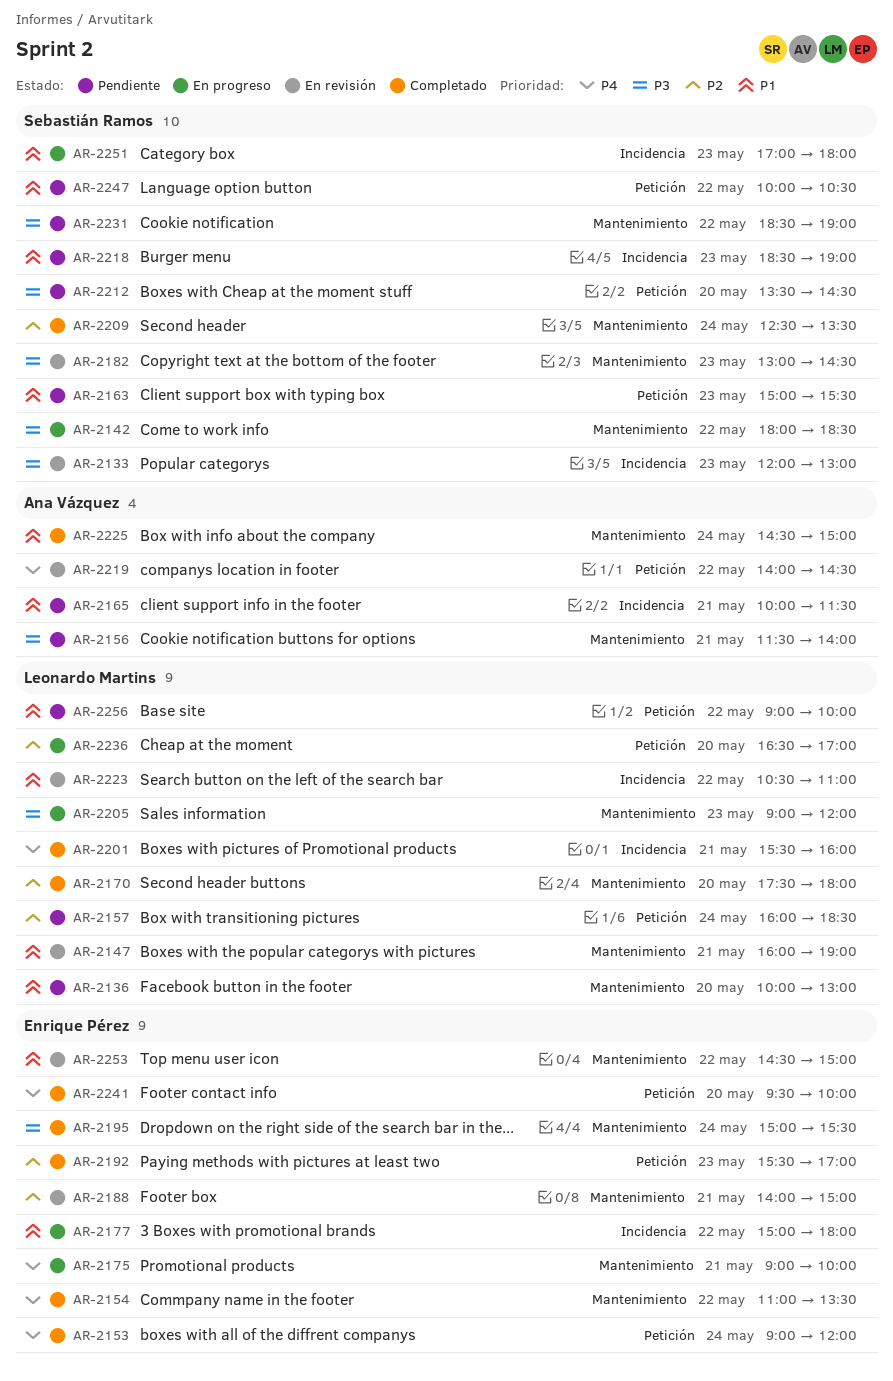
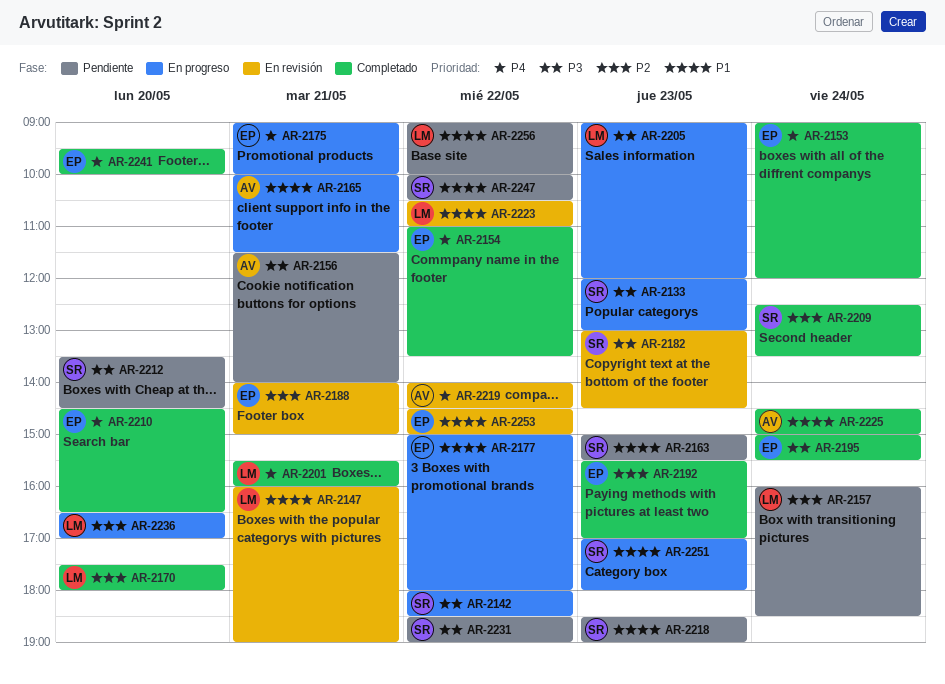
AR-2133, status: En revisión -> En progreso
AR-2136: present -> none
AR-2165, status: Pendiente -> En progreso
AR-2210: none -> present

